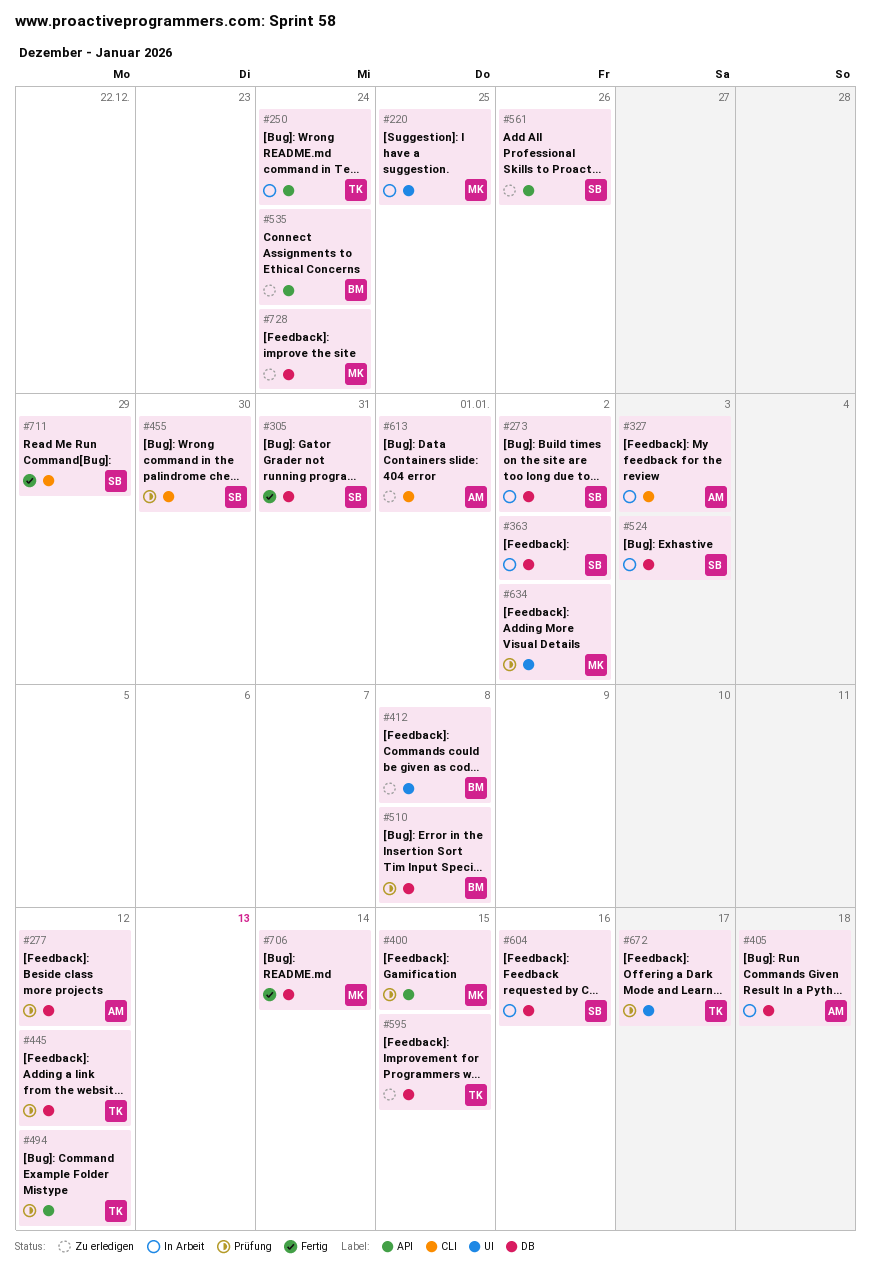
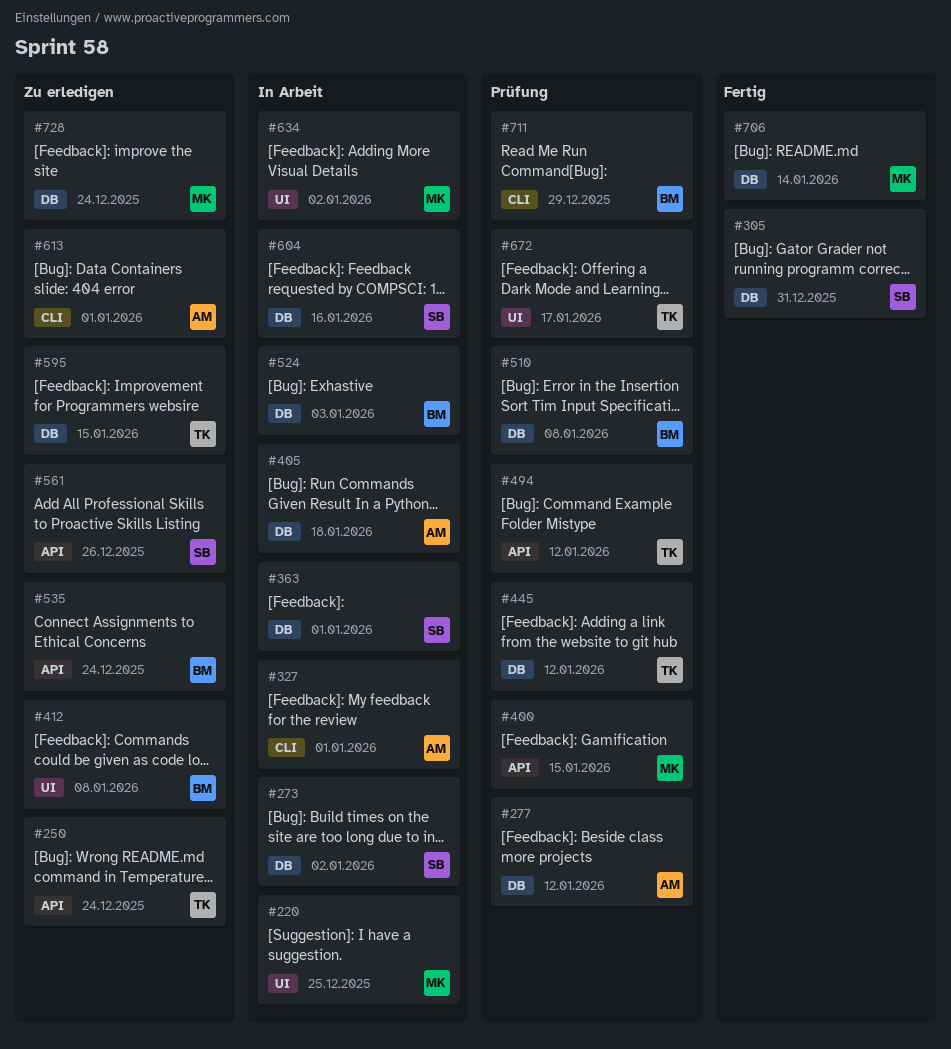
#250, status: In Arbeit -> Zu erledigen
#327, due: Jan 3 -> Jan 1
#363, due: Jan 2 -> Jan 1
#455: present -> none
#524, owner: SB -> BM
#634, status: Prüfung -> In Arbeit
#711, status: Fertig -> Prüfung
#711, owner: SB -> BM

